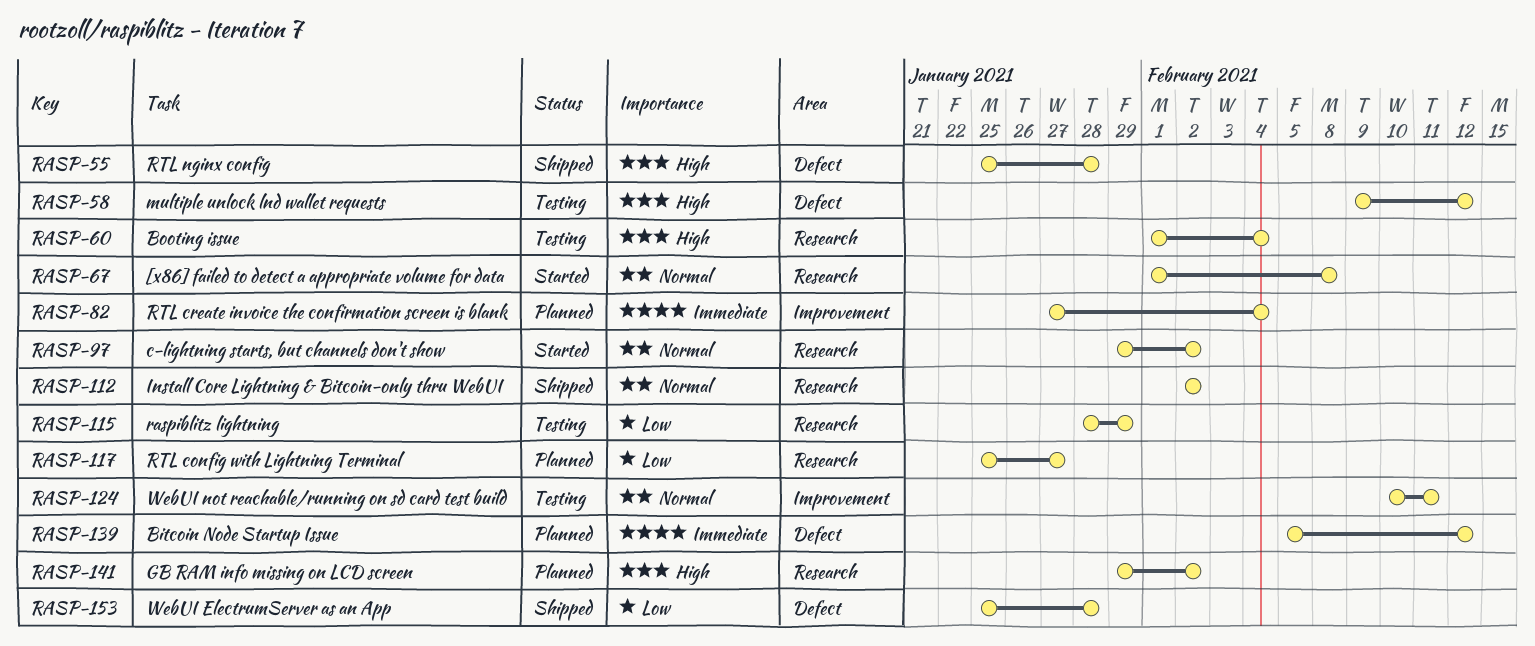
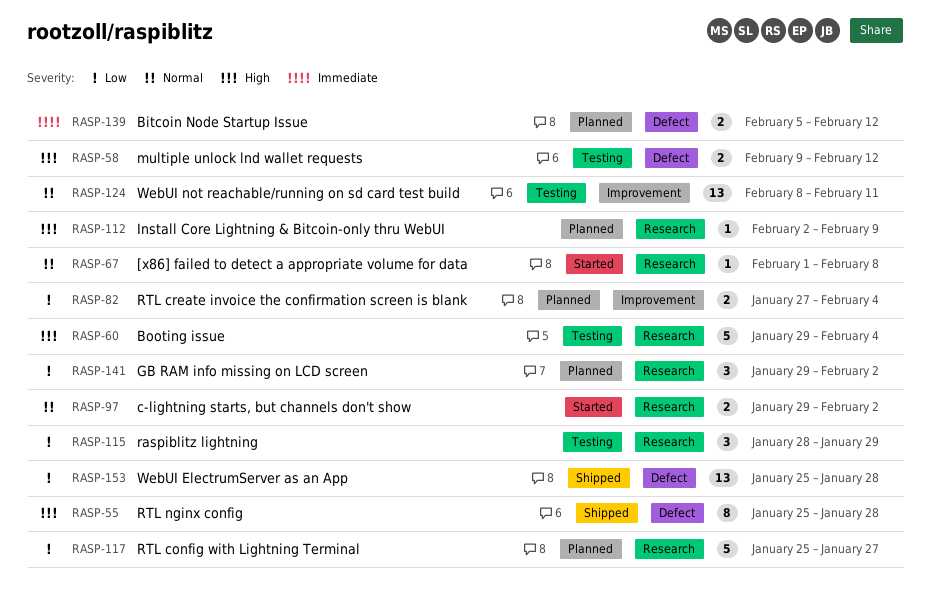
RASP-60, start: Feb 1 -> Jan 29
RASP-82, priority: Immediate -> Low
RASP-112, status: Shipped -> Planned
RASP-112, priority: Normal -> High
RASP-112, due: Feb 2 -> Feb 9
RASP-124, start: Feb 10 -> Feb 8
RASP-141, priority: High -> Low

